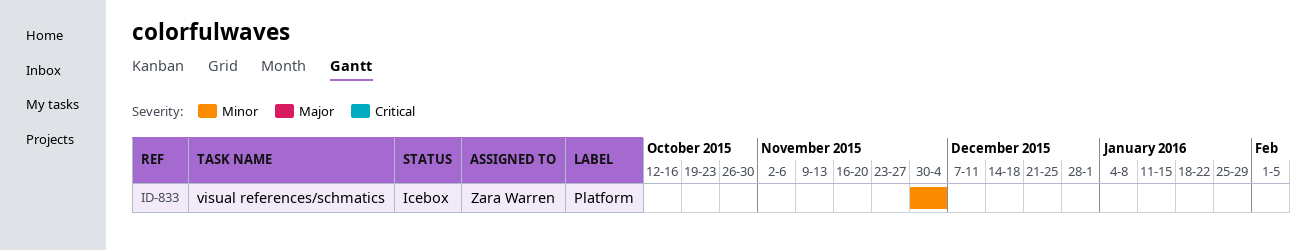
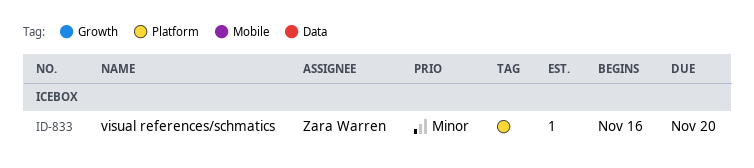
ID-833, start: Nov 30 -> Nov 16
ID-833, due: Dec 4 -> Nov 20

